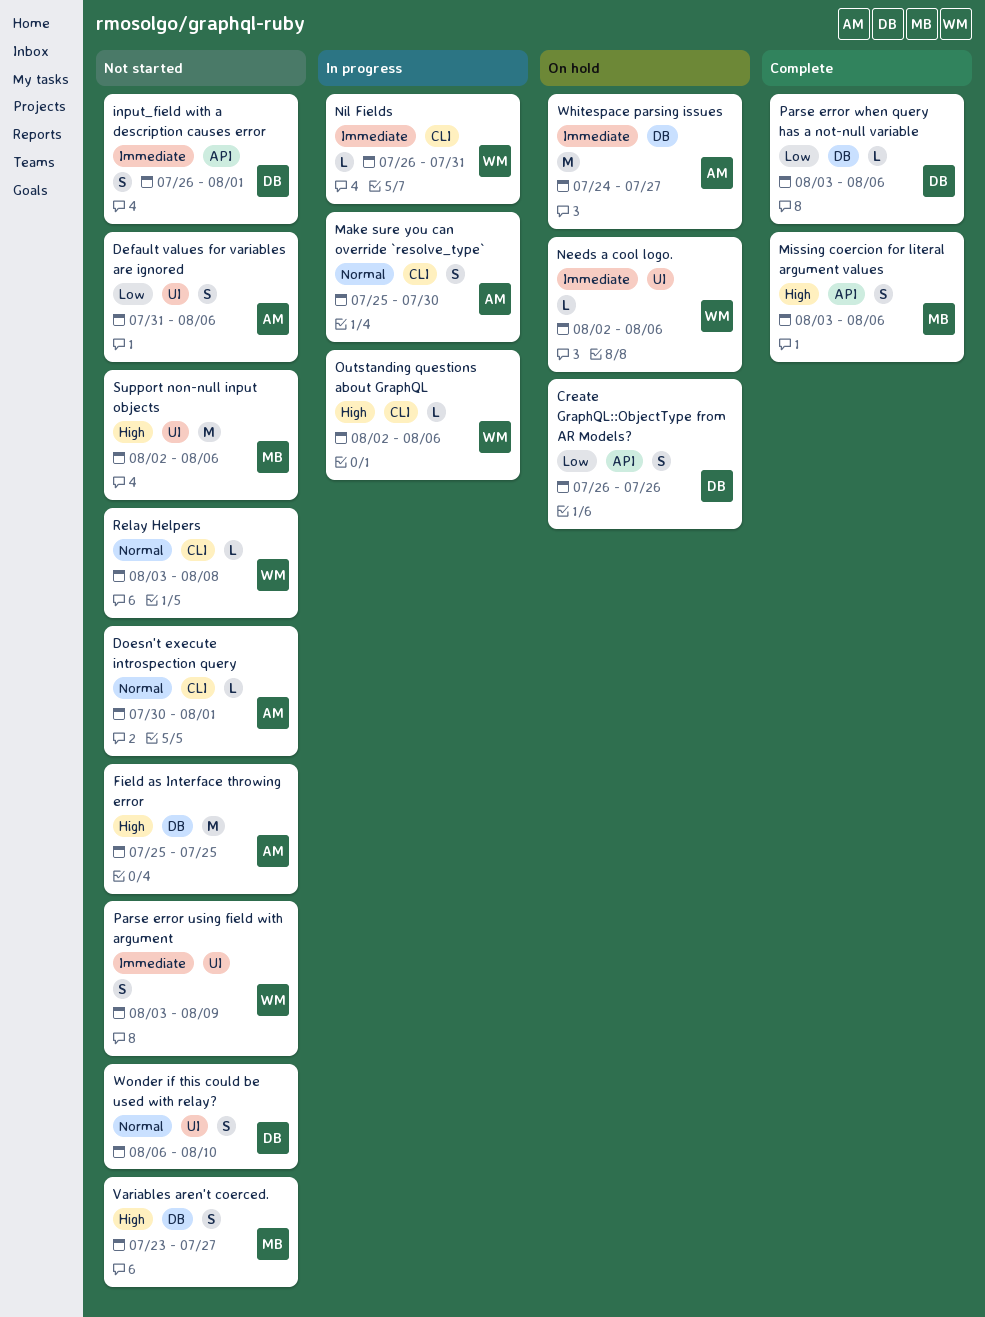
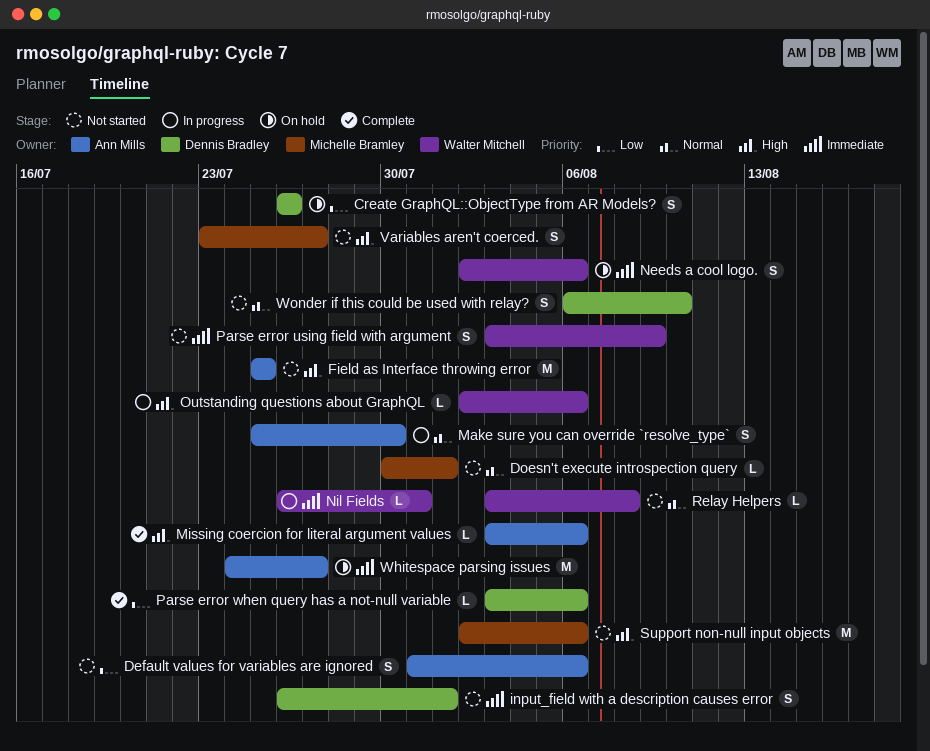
Doesn't execute introspection query, owner: Ann Mills -> Michelle Bramley
Missing coercion for literal argument values, owner: Michelle Bramley -> Ann Mills
Missing coercion for literal argument values, estimate: S -> L
Needs a cool logo., estimate: L -> S

